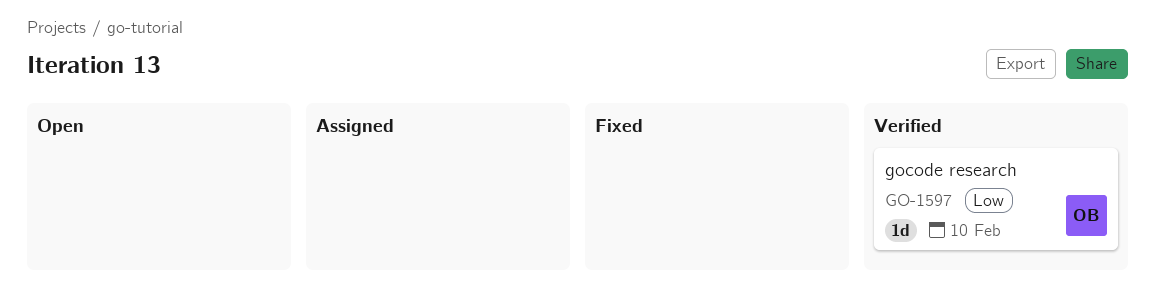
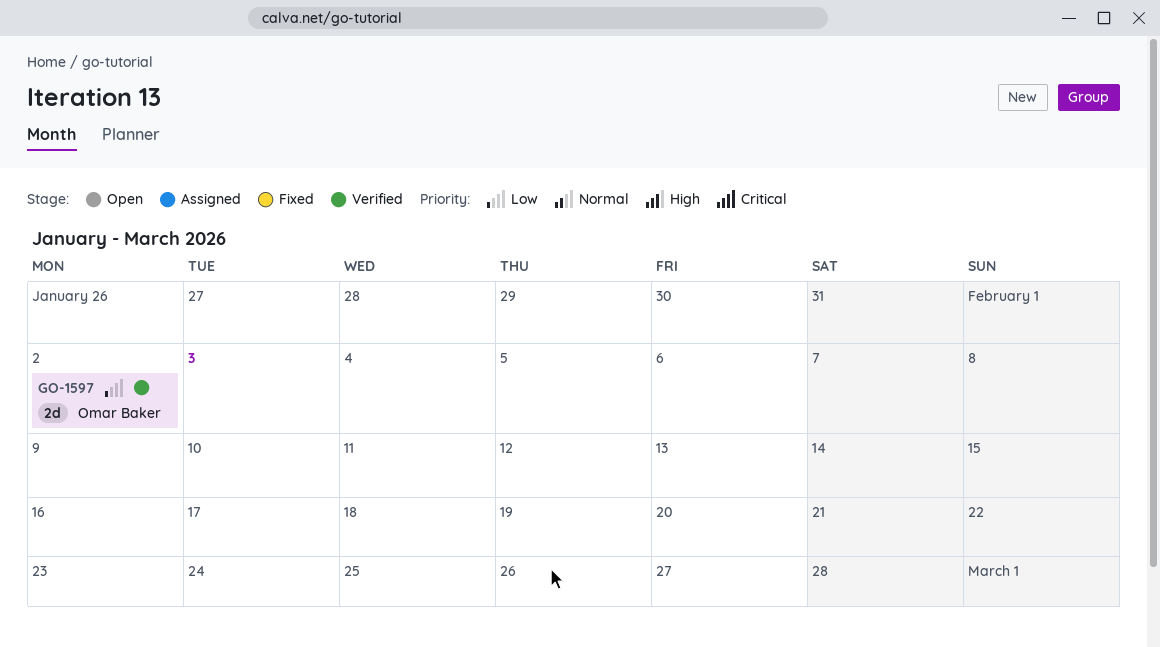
GO-1597, estimate: 1d -> 2d
GO-1597, due: Feb 10 -> Feb 2

